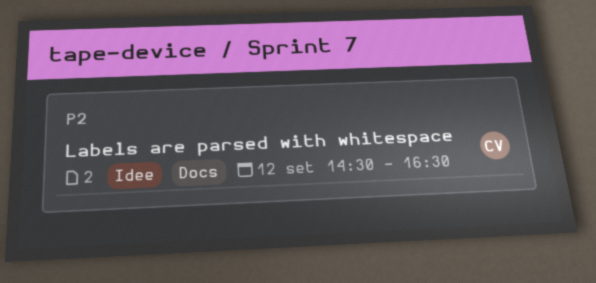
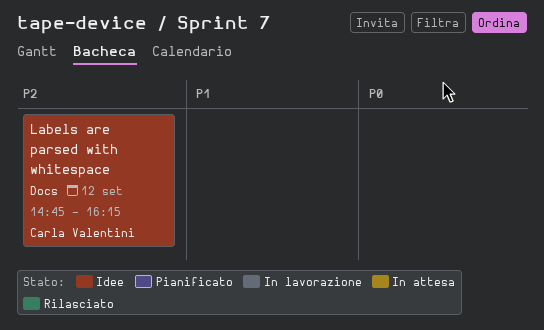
Labels are parsed with whitespace, begins: 14:30 -> 14:45
Labels are parsed with whitespace, ends: 16:30 -> 16:15

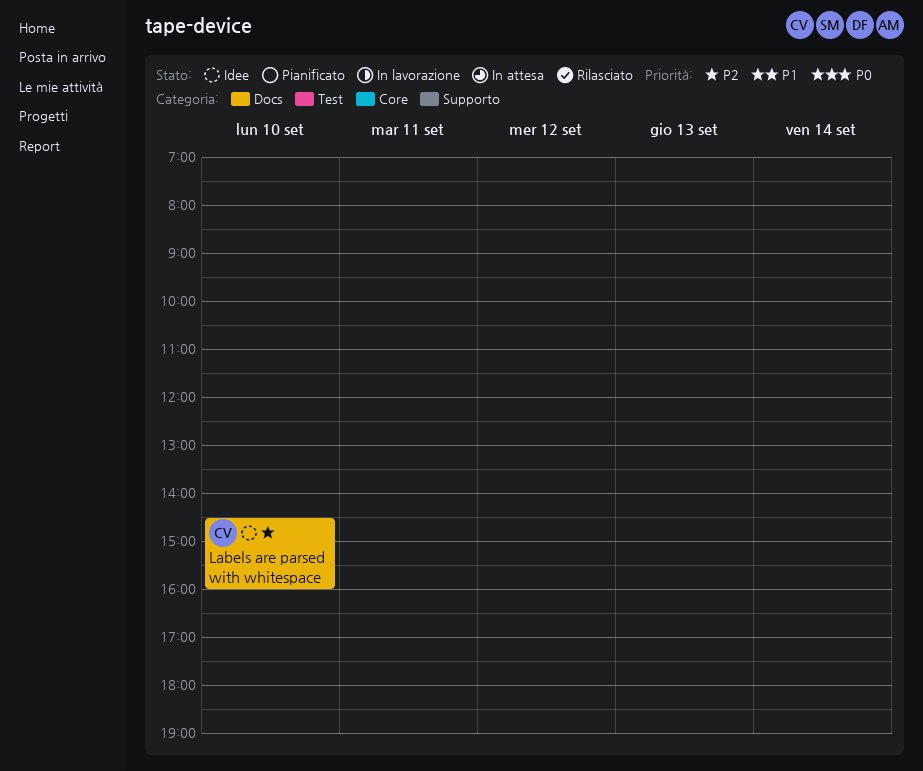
Labels are parsed with whitespace, day: Sep 12 -> Sep 10
Labels are parsed with whitespace, begins: 14:45 -> 14:30
Labels are parsed with whitespace, ends: 16:15 -> 16:00

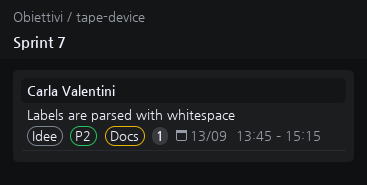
Labels are parsed with whitespace, day: Sep 10 -> Sep 13
Labels are parsed with whitespace, begins: 14:30 -> 13:45
Labels are parsed with whitespace, ends: 16:00 -> 15:15

